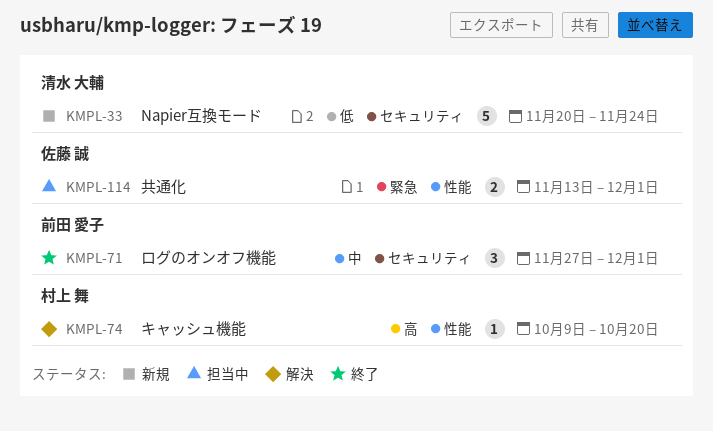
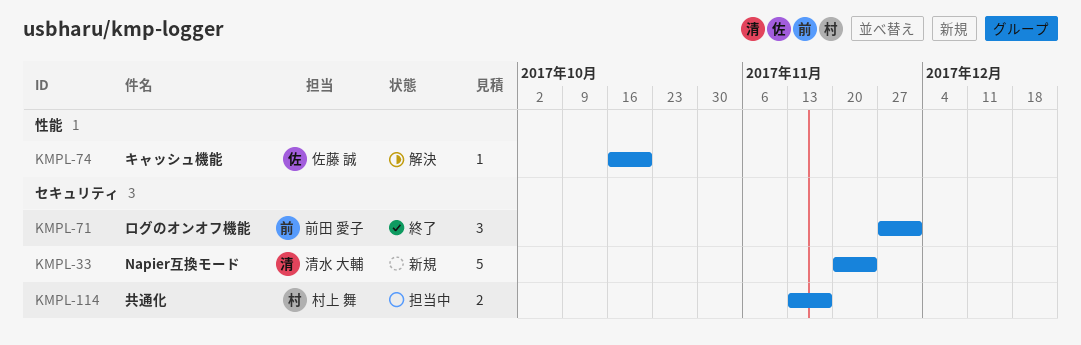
KMPL-74, owner: 村上 舞 -> 佐藤 誠
KMPL-74, start: Oct 9 -> Oct 16
KMPL-114, owner: 佐藤 誠 -> 村上 舞
KMPL-114, label: 性能 -> セキュリティ
KMPL-114, due: Dec 1 -> Nov 17

